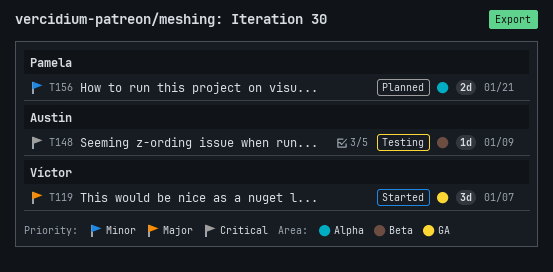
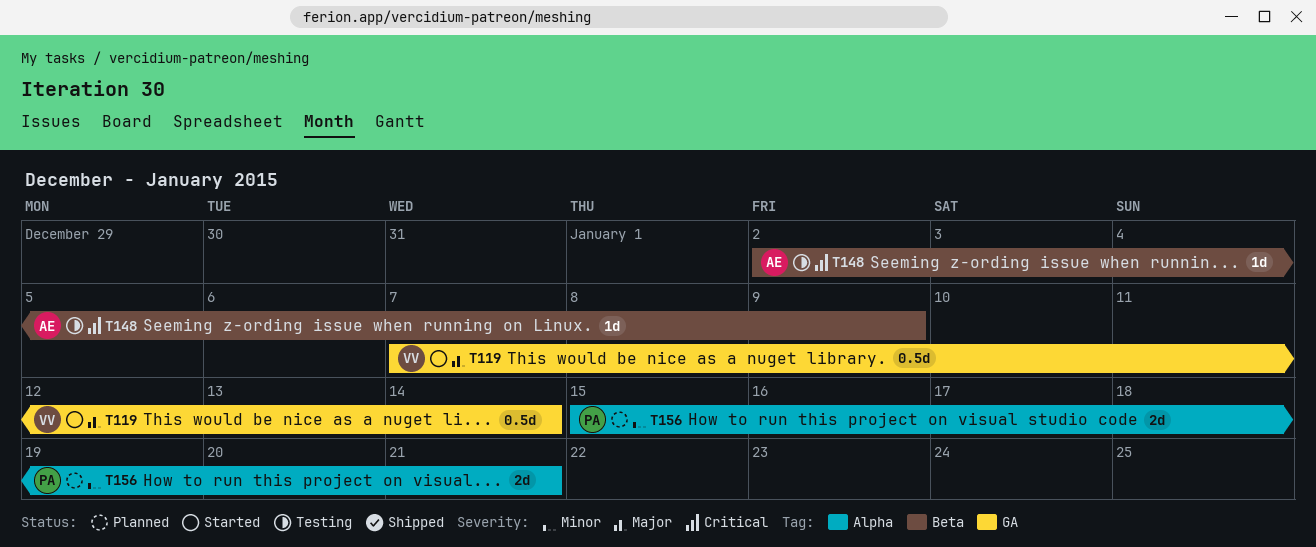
T119, estimate: 3d -> 0.5d
T119, due: Jan 7 -> Jan 14

